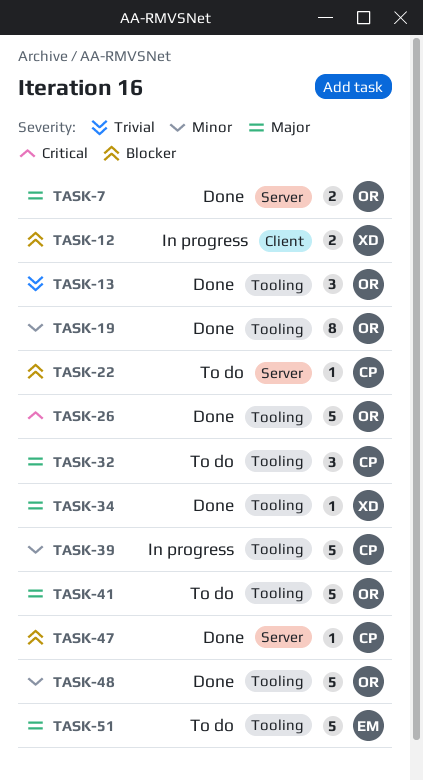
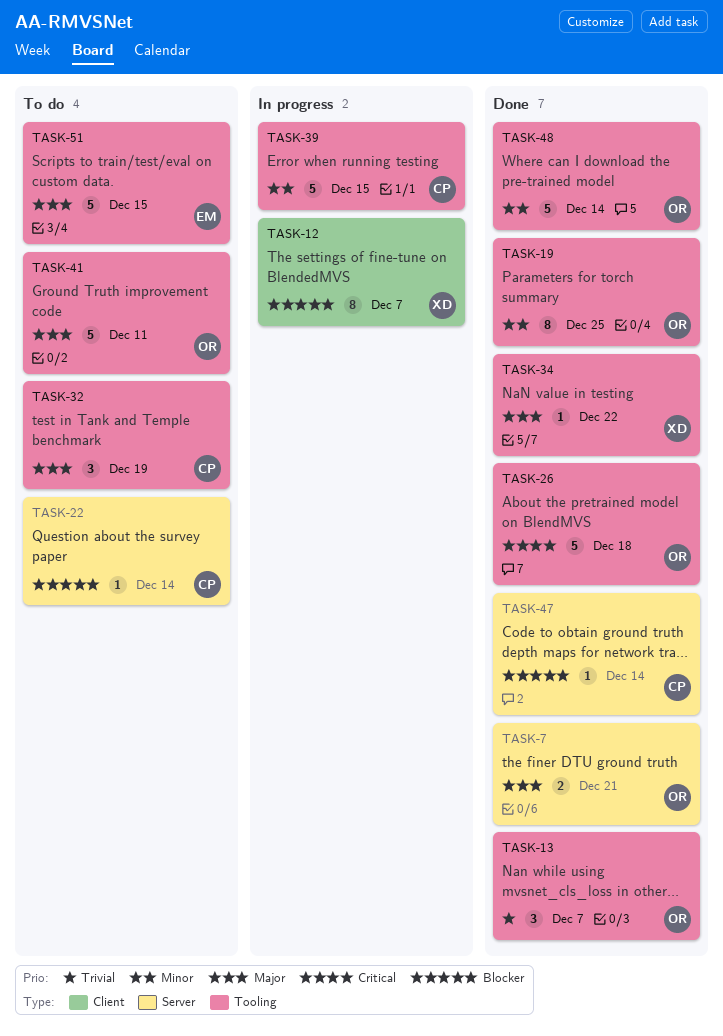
TASK-12, estimate: 2 -> 8

